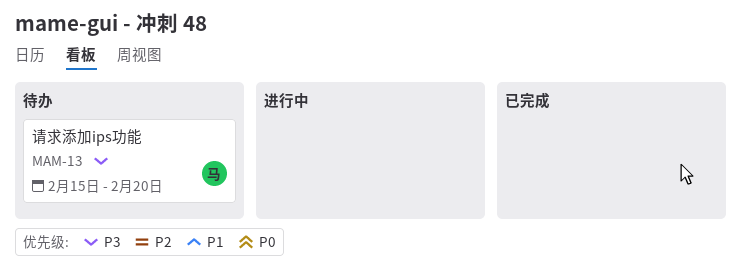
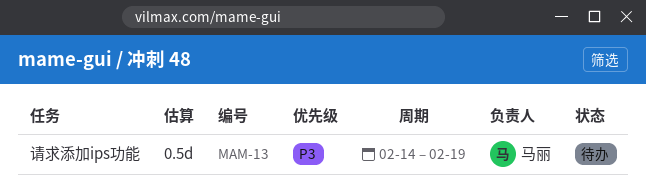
MAM-13, start: Feb 15 -> Feb 14
MAM-13, due: Feb 20 -> Feb 19

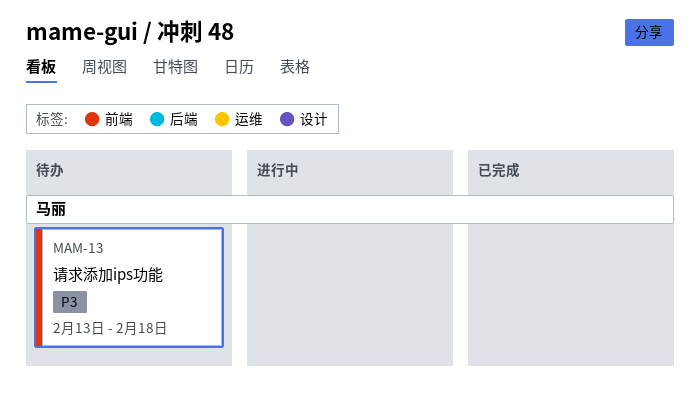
MAM-13, start: Feb 14 -> Feb 13
MAM-13, due: Feb 19 -> Feb 18

